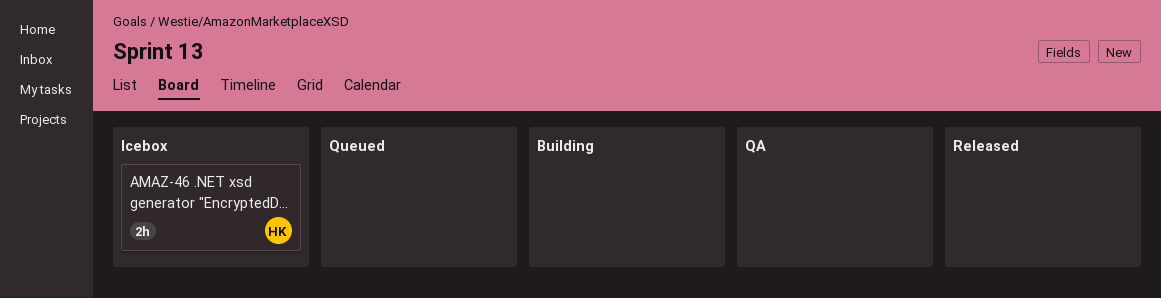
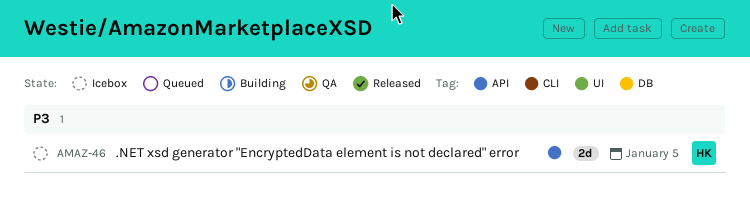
AMAZ-46, estimate: 2h -> 2d

